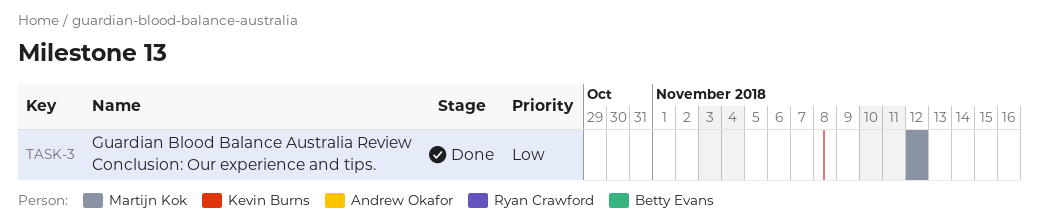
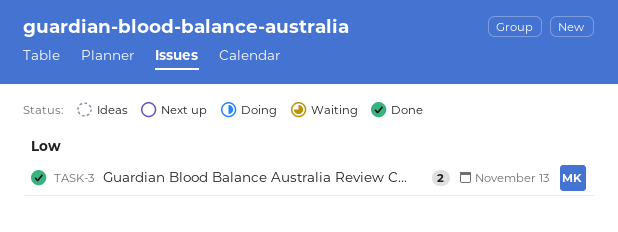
TASK-3, due: Nov 12 -> Nov 13

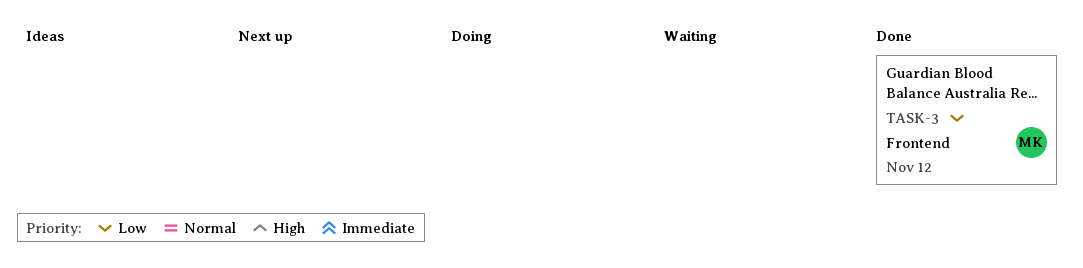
TASK-3, due: Nov 13 -> Nov 12

